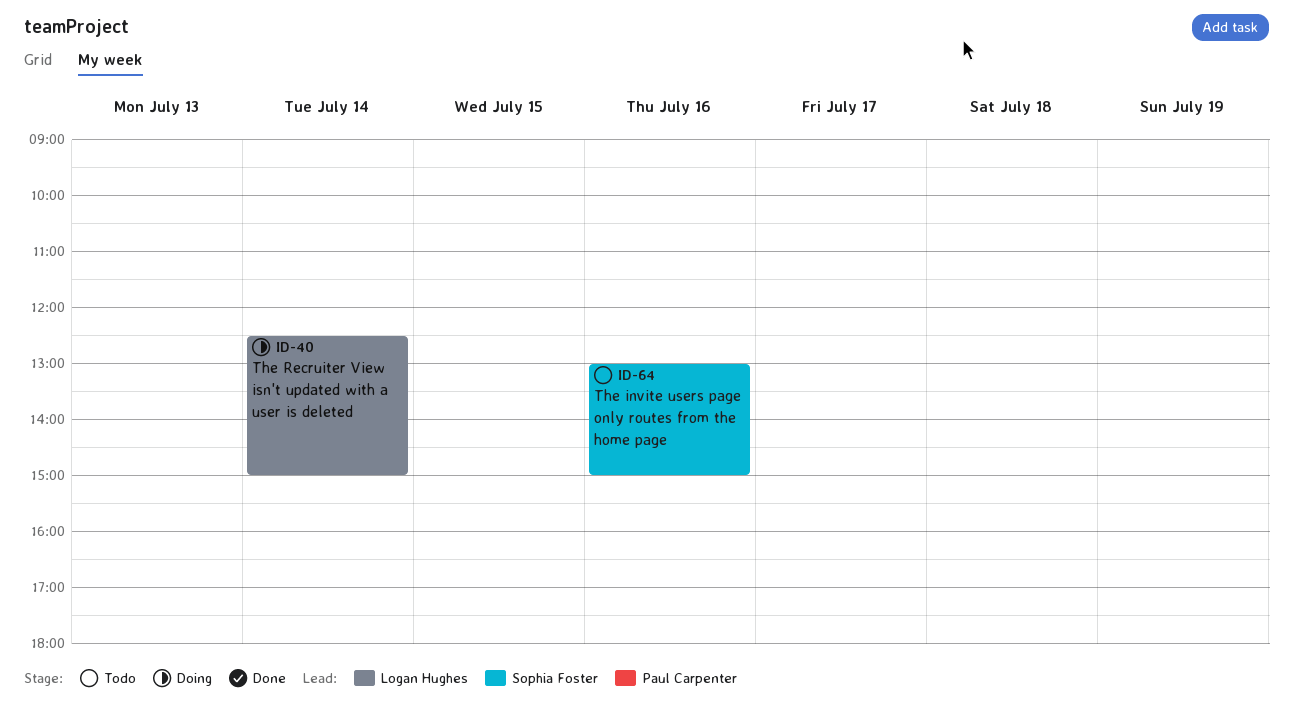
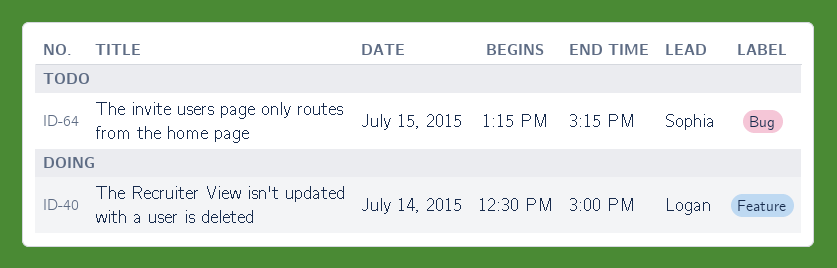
ID-64, day: Jul 16 -> Jul 15
ID-64, begins: 13:00 -> 13:15
ID-64, ends: 15:00 -> 15:15

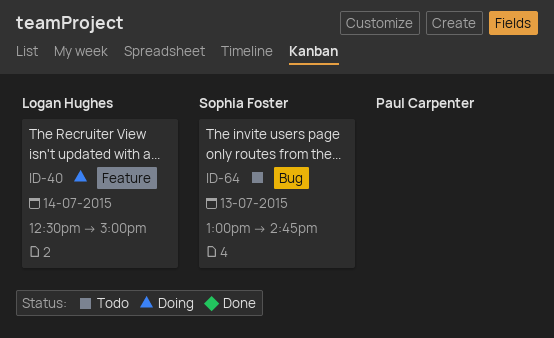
ID-64, day: Jul 15 -> Jul 13
ID-64, begins: 13:15 -> 13:00
ID-64, ends: 15:15 -> 14:45

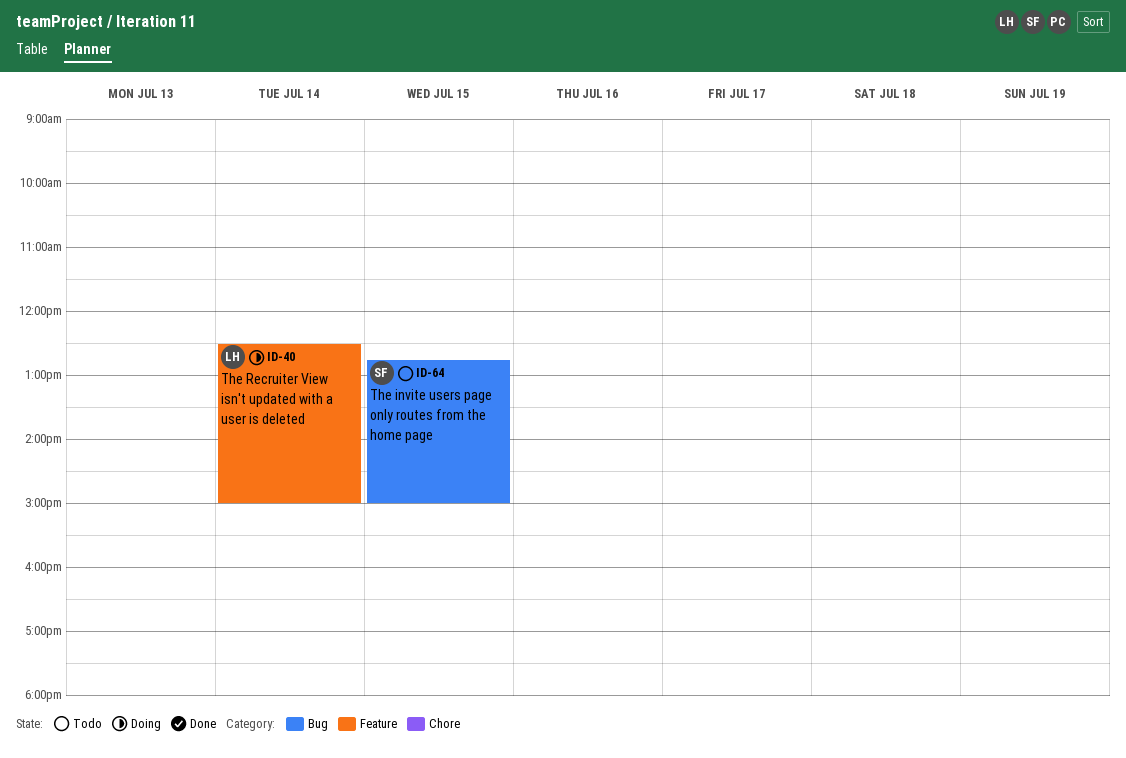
ID-64, day: Jul 13 -> Jul 15
ID-64, begins: 13:00 -> 12:45
ID-64, ends: 14:45 -> 15:00

